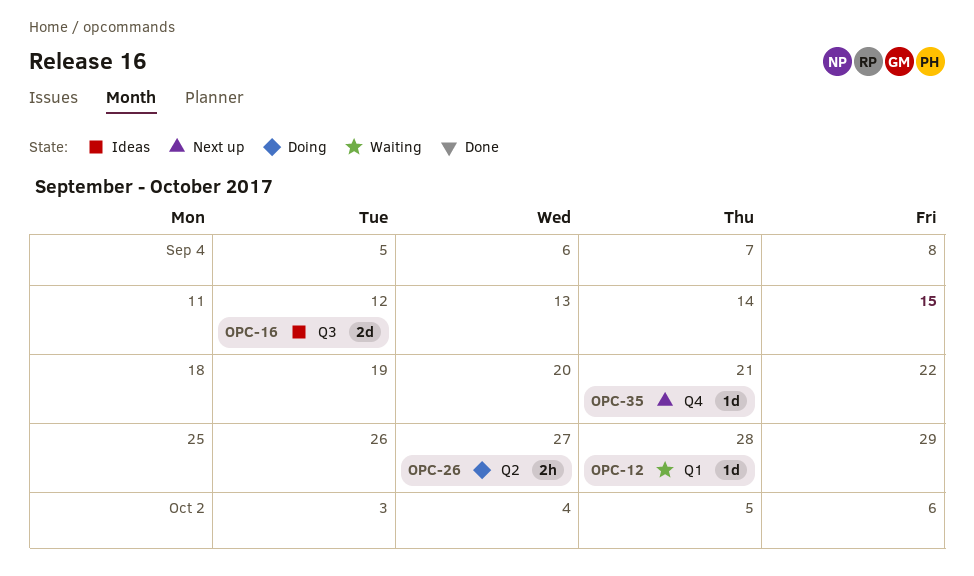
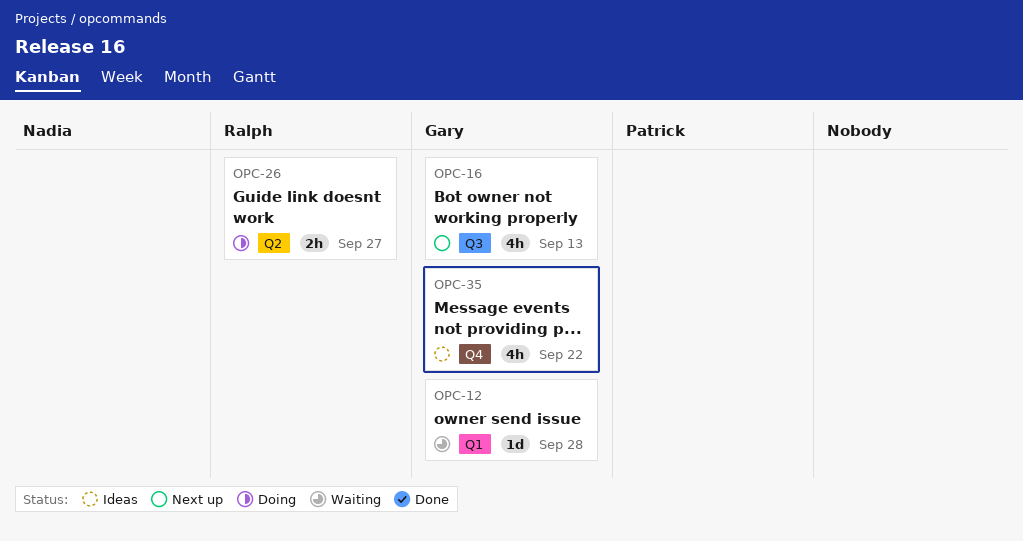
OPC-16, status: Ideas -> Next up
OPC-16, estimate: 2d -> 4h
OPC-16, due: Sep 12 -> Sep 13
OPC-35, status: Next up -> Ideas
OPC-35, estimate: 1d -> 4h
OPC-35, due: Sep 21 -> Sep 22

